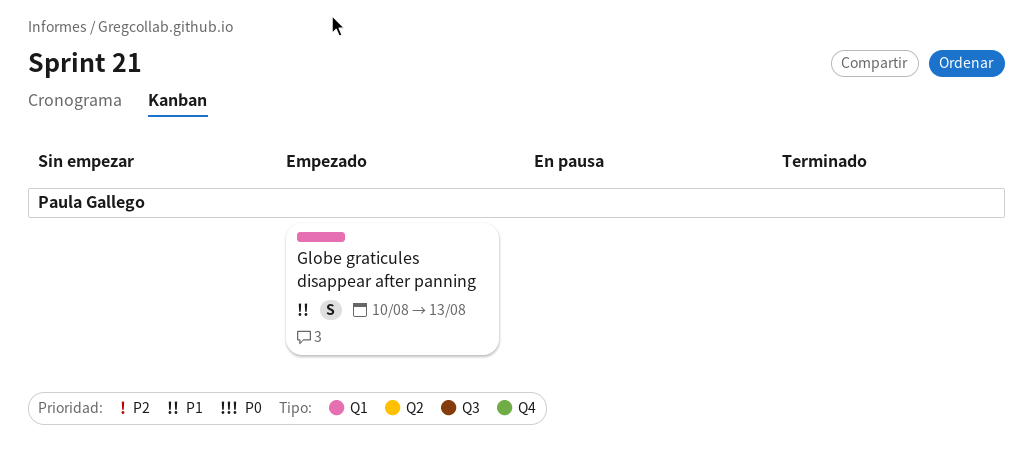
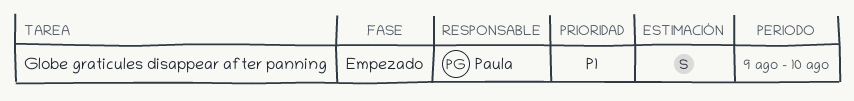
Globe graticules disappear after panning, start: Aug 10 -> Aug 9
Globe graticules disappear after panning, due: Aug 13 -> Aug 10

